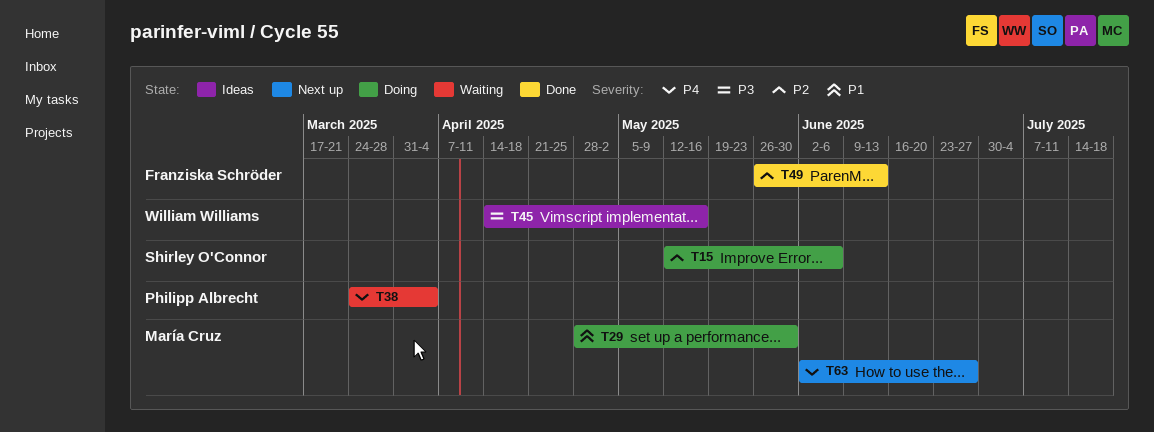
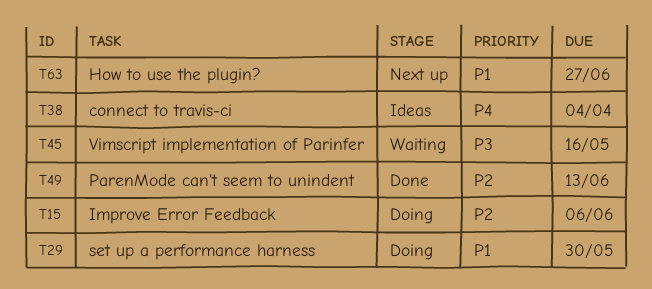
T38, status: Waiting -> Ideas
T45, status: Ideas -> Waiting
T63, priority: P4 -> P1

